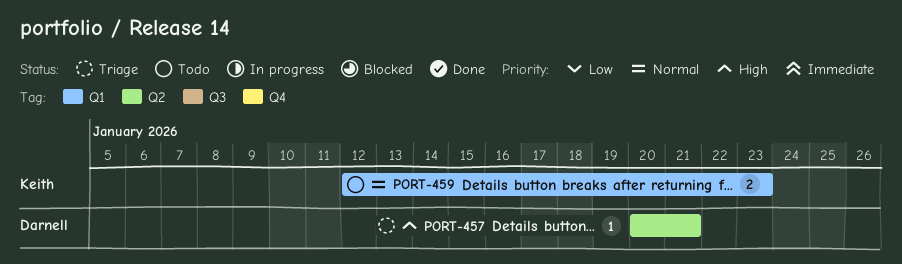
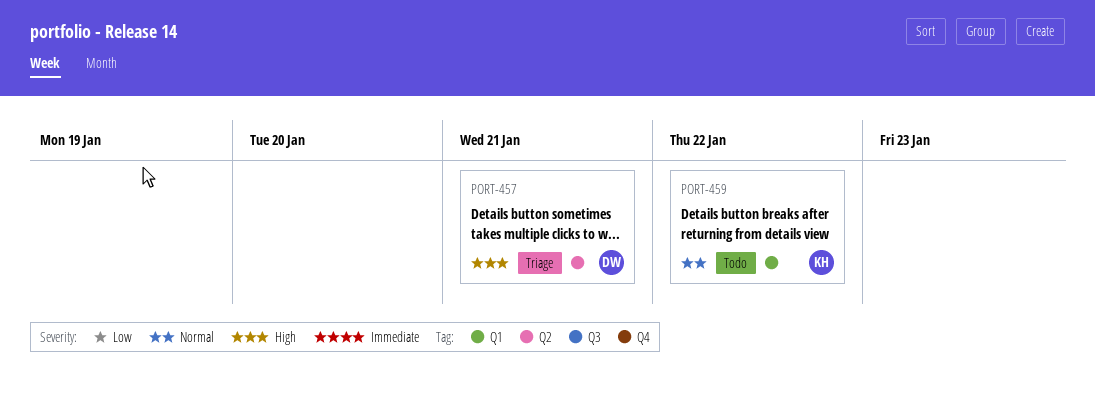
PORT-459, due: Jan 23 -> Jan 22

